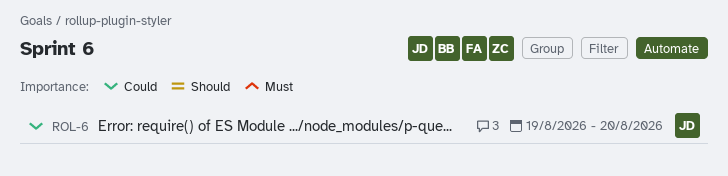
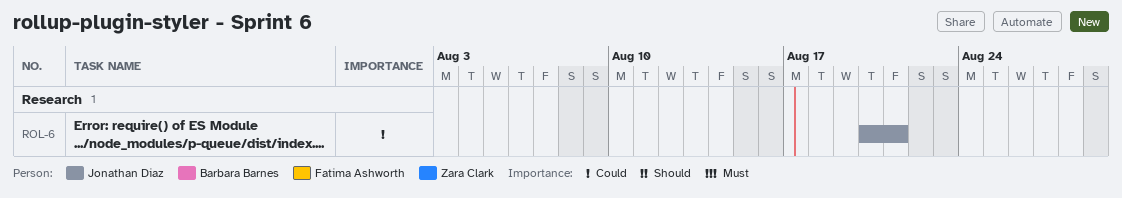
ROL-6, start: Aug 19 -> Aug 20
ROL-6, due: Aug 20 -> Aug 21

